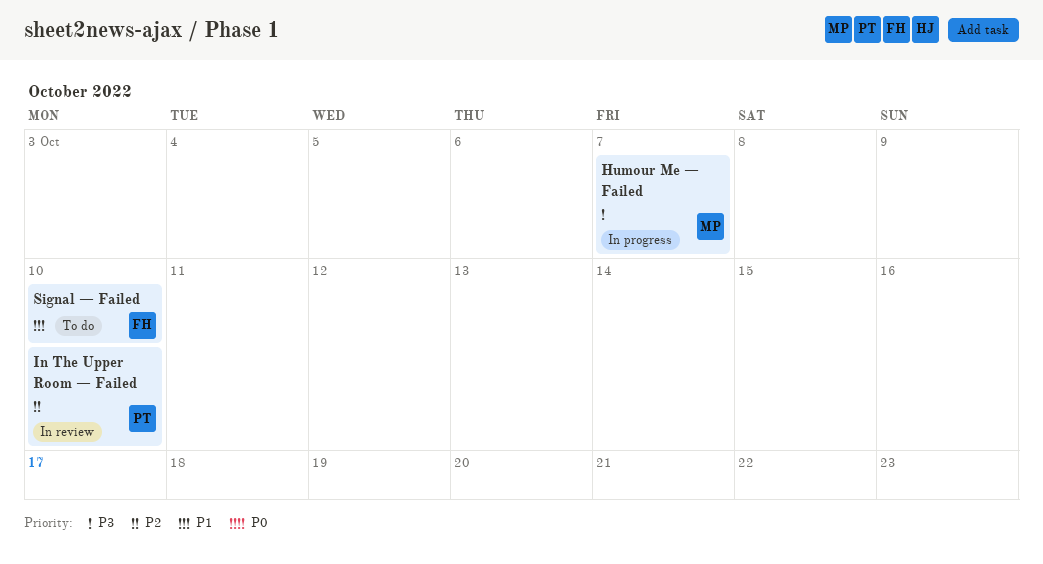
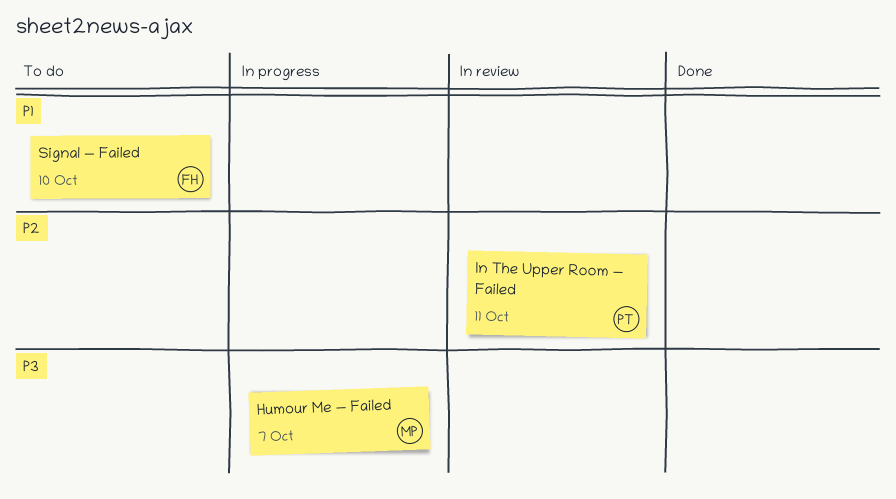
In The Upper Room — Failed, due: Oct 10 -> Oct 11

